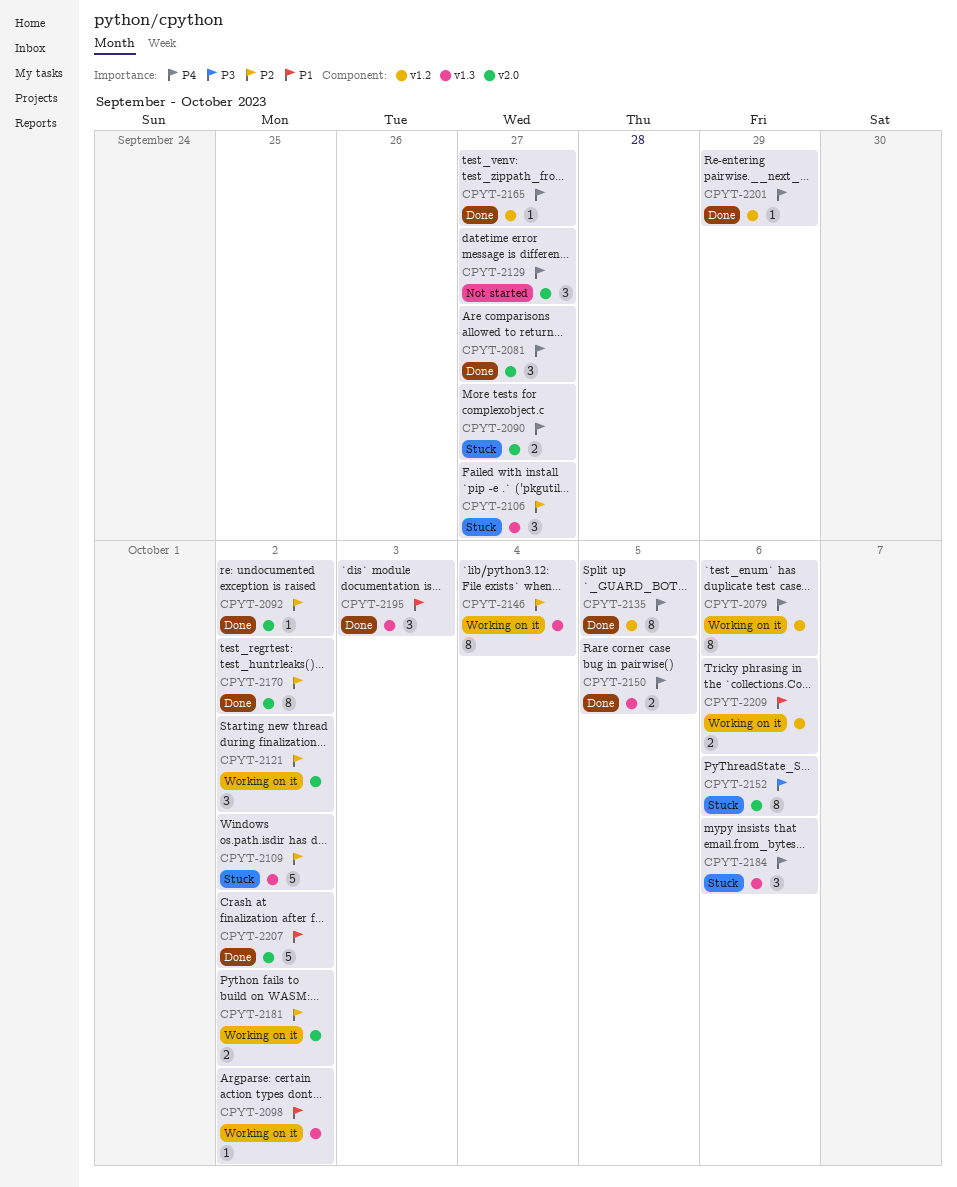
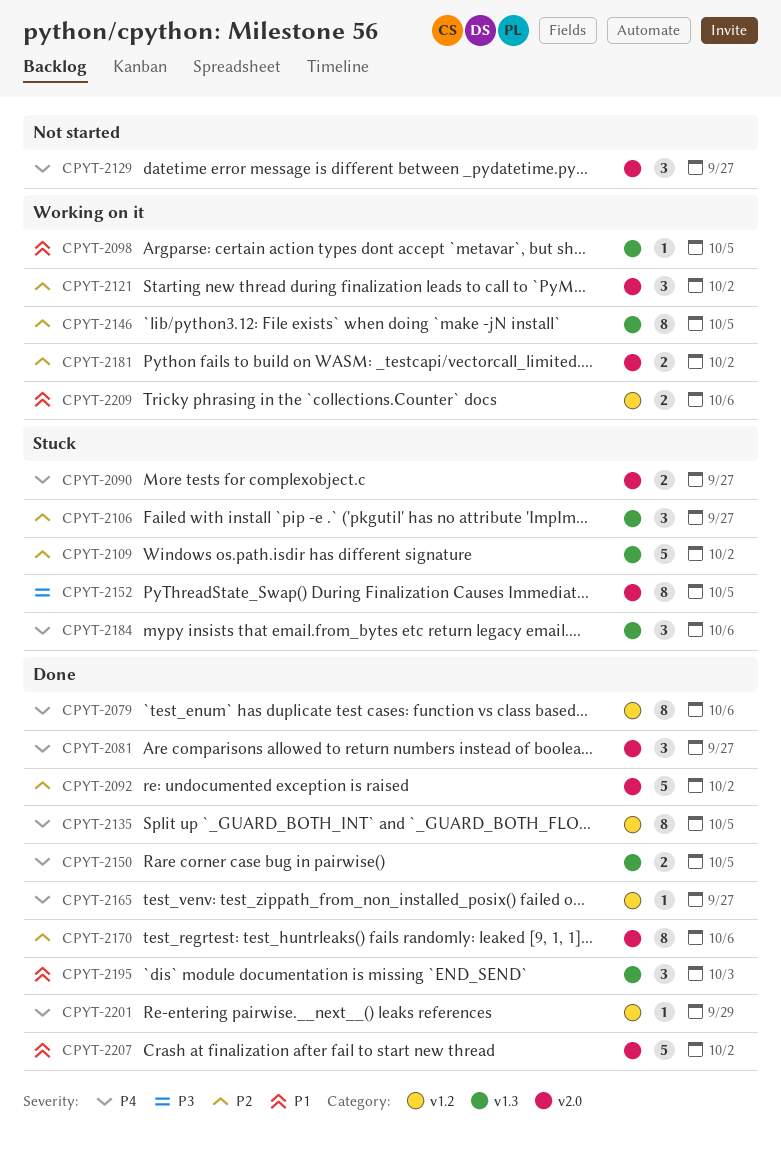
CPYT-2079, status: Working on it -> Done
CPYT-2092, estimate: 1 -> 5
CPYT-2098, due: Oct 2 -> Oct 5
CPYT-2146, due: Oct 4 -> Oct 5
CPYT-2152, due: Oct 6 -> Oct 5
CPYT-2170, due: Oct 2 -> Oct 6

